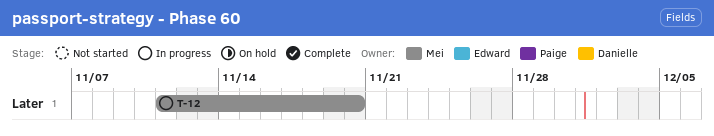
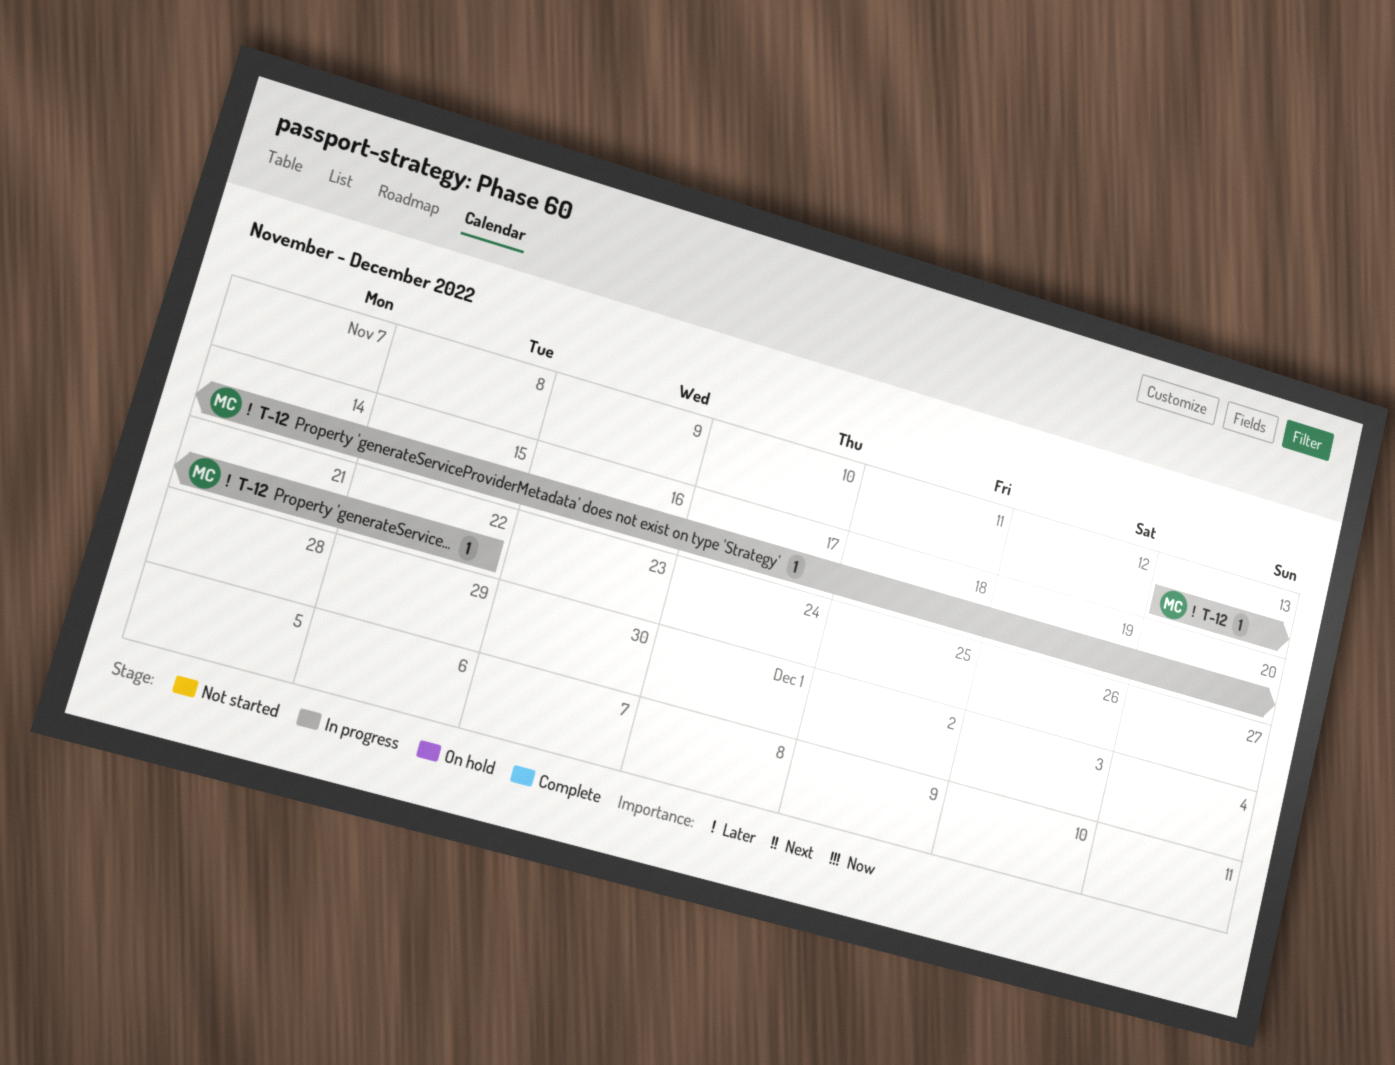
T-12, start: Nov 11 -> Nov 13
T-12, due: Nov 20 -> Nov 22

